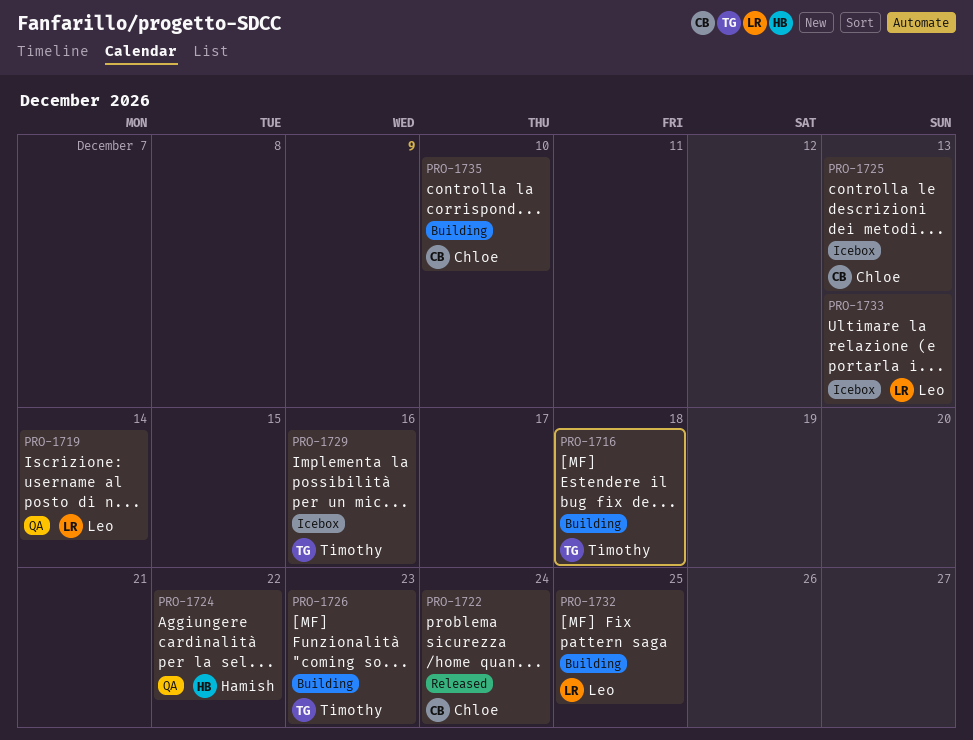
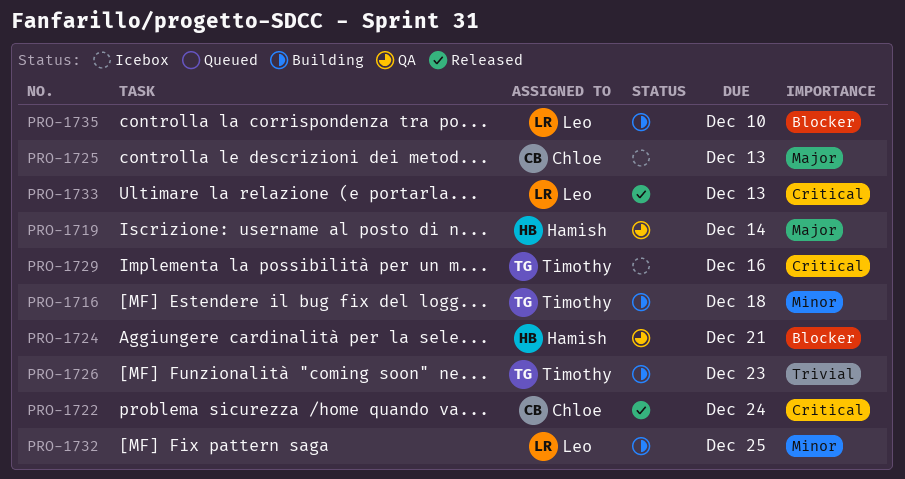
PRO-1719, owner: Leo -> Hamish
PRO-1724, due: Dec 22 -> Dec 21
PRO-1733, status: Icebox -> Released
PRO-1735, owner: Chloe -> Leo

